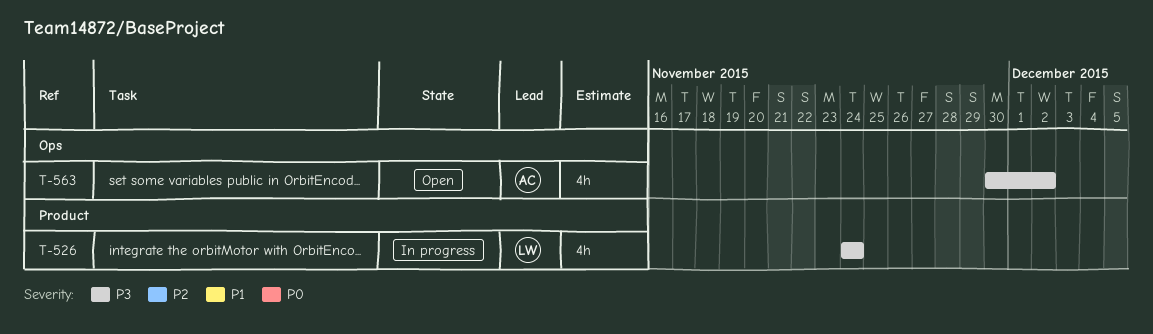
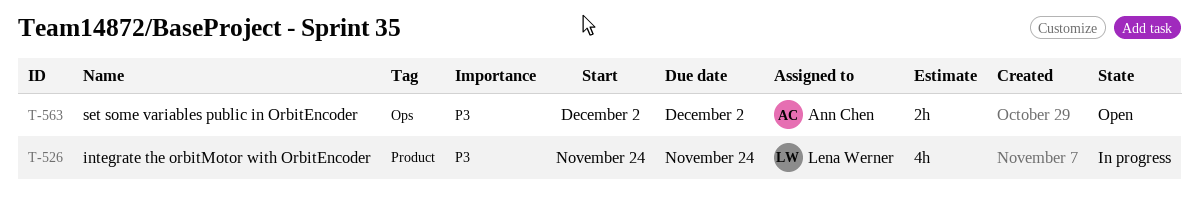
T-563, estimate: 4h -> 2h
T-563, start: Nov 30 -> Dec 2

